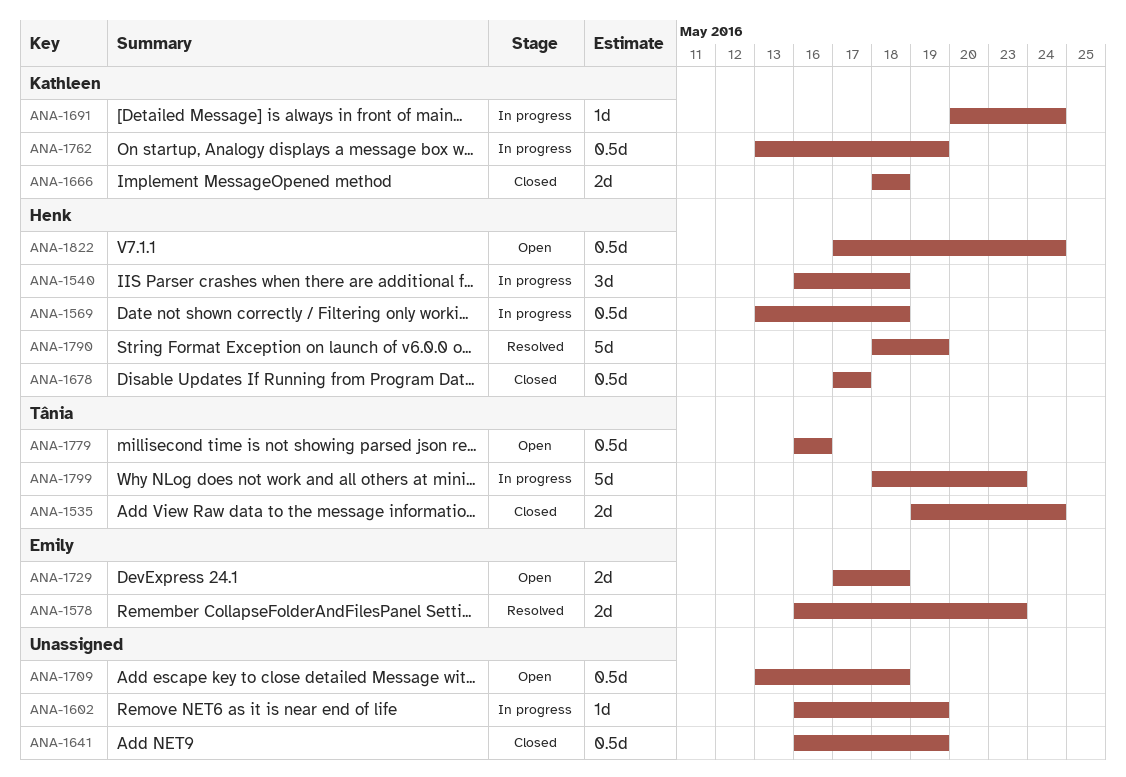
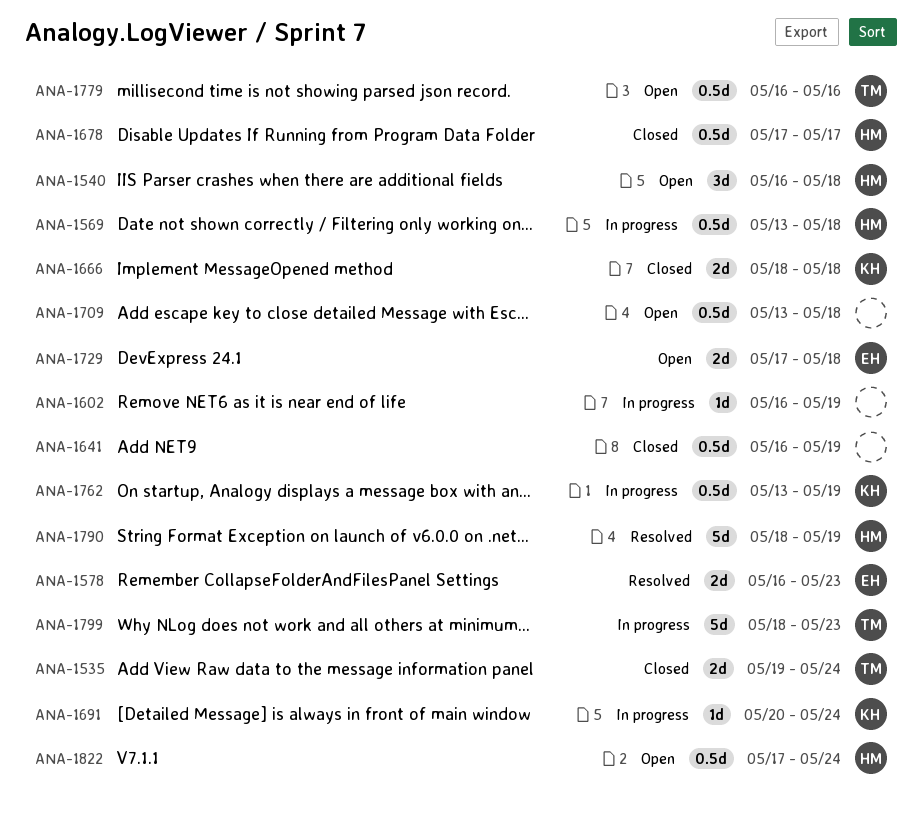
ANA-1540, status: In progress -> Open

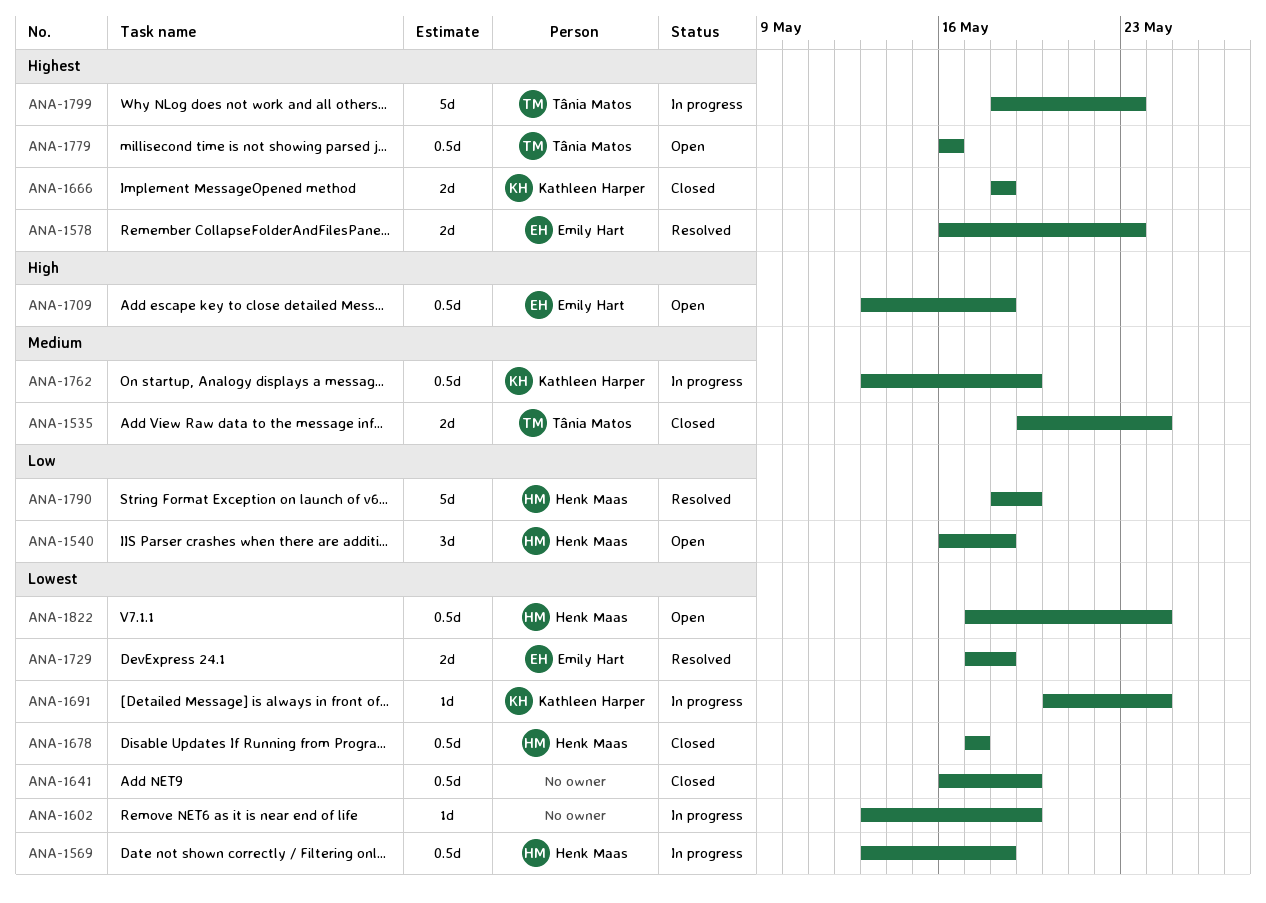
ANA-1602, start: May 16 -> May 13
ANA-1709, owner: none -> Emily Hart
ANA-1729, status: Open -> Resolved

